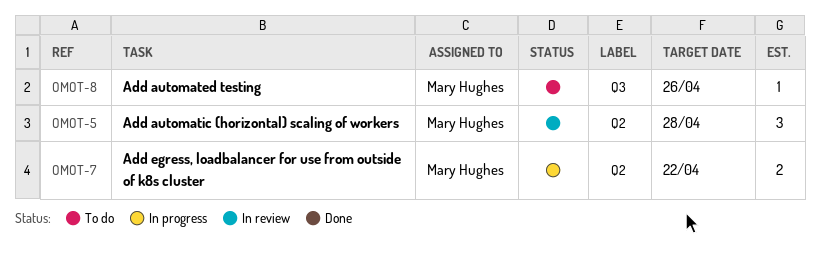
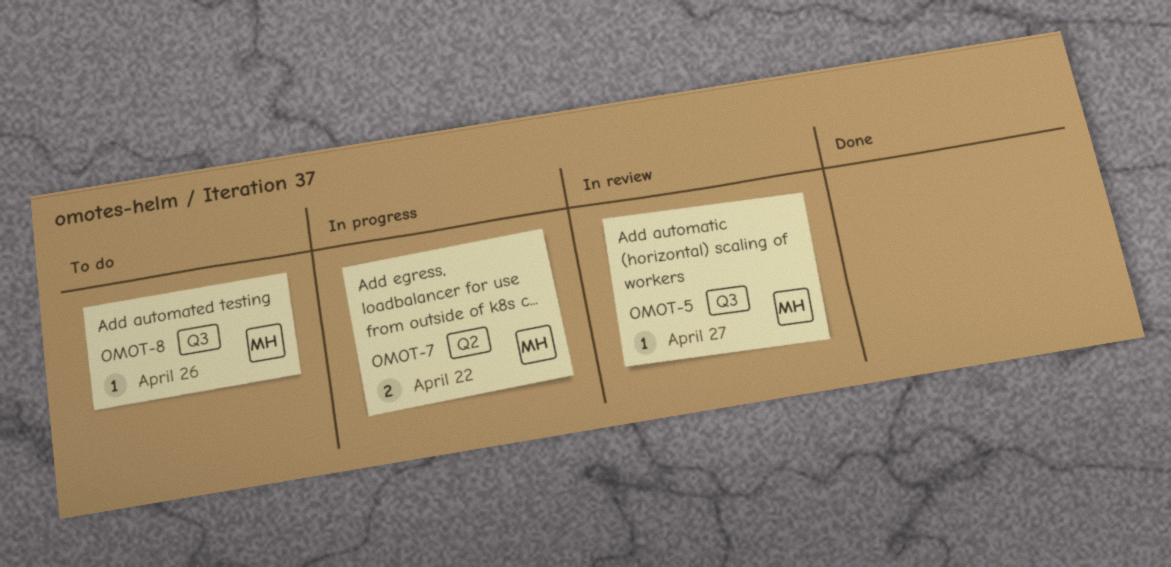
OMOT-5, label: Q2 -> Q3
OMOT-5, estimate: 3 -> 1
OMOT-5, due: Apr 28 -> Apr 27

